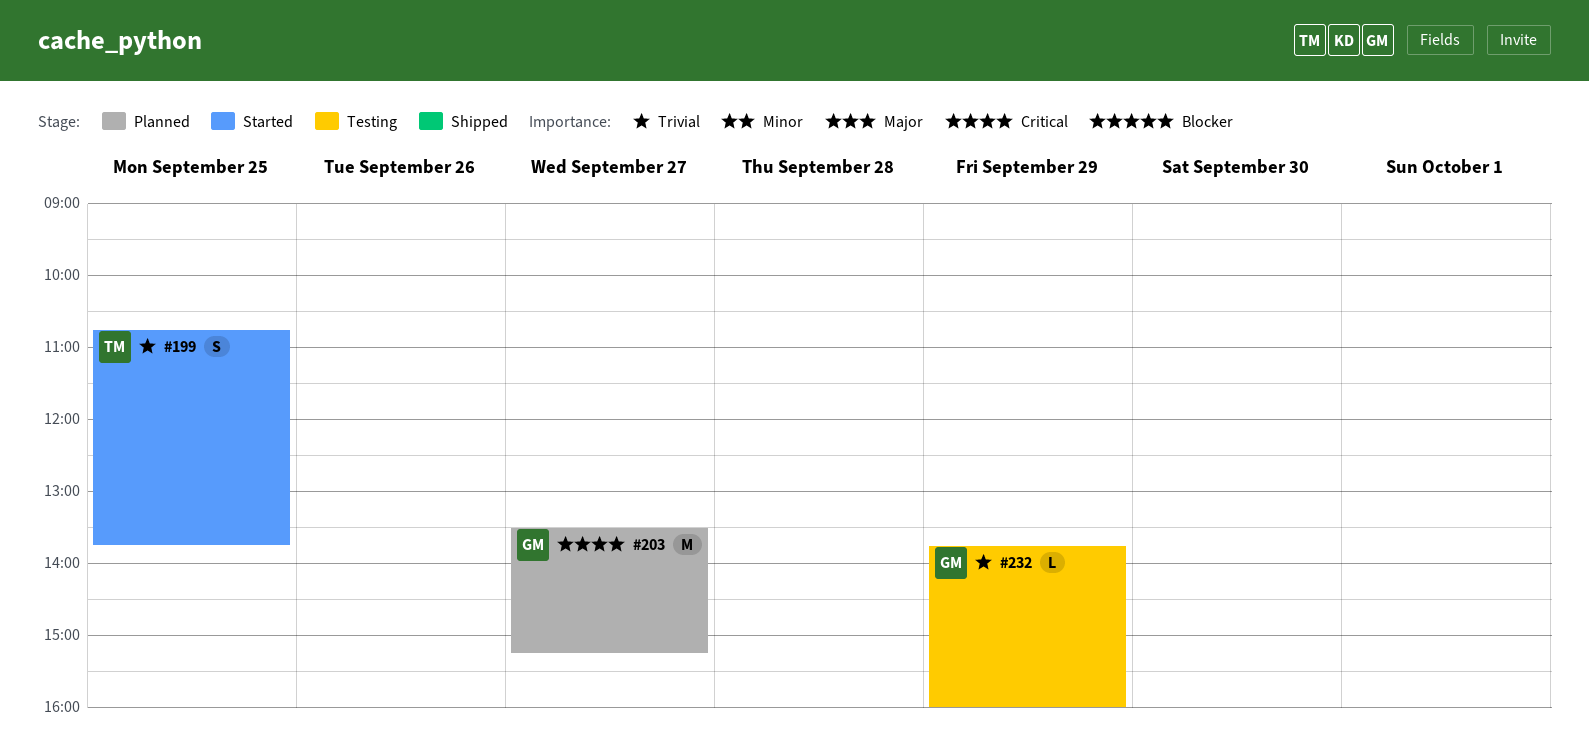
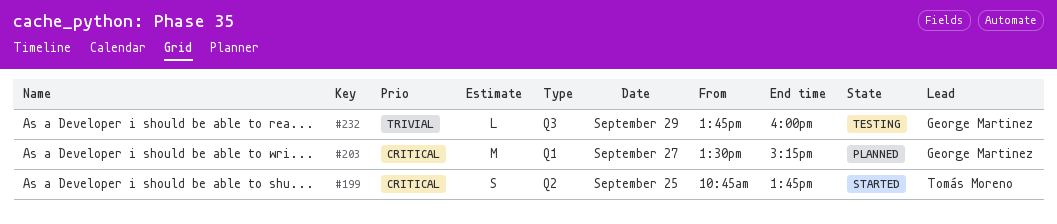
#199, priority: Trivial -> Critical

